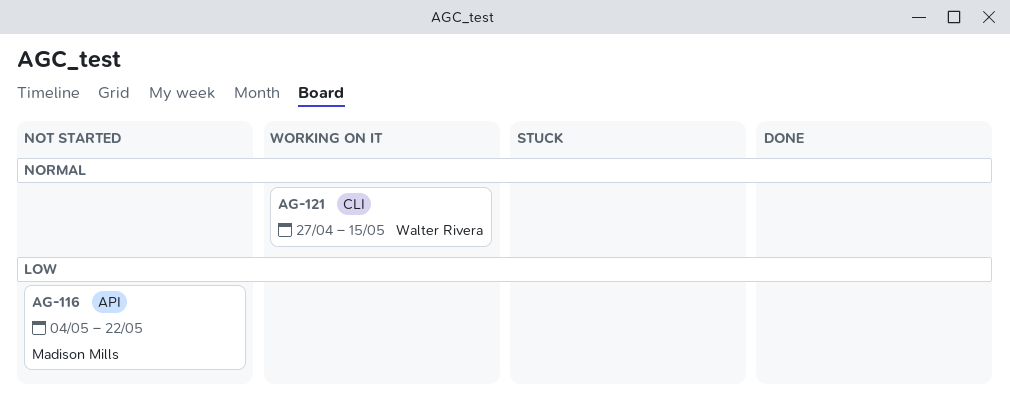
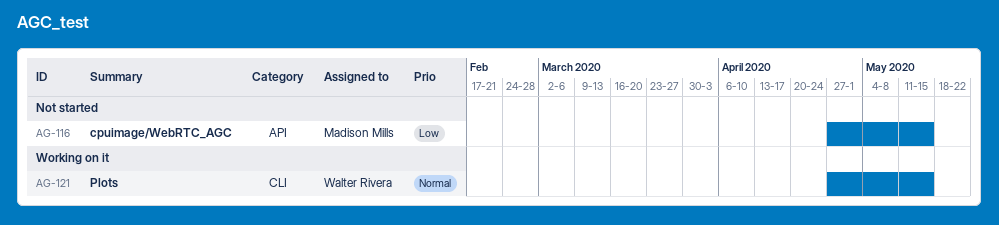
AG-116, start: May 4 -> Apr 27
AG-116, due: May 22 -> May 15

